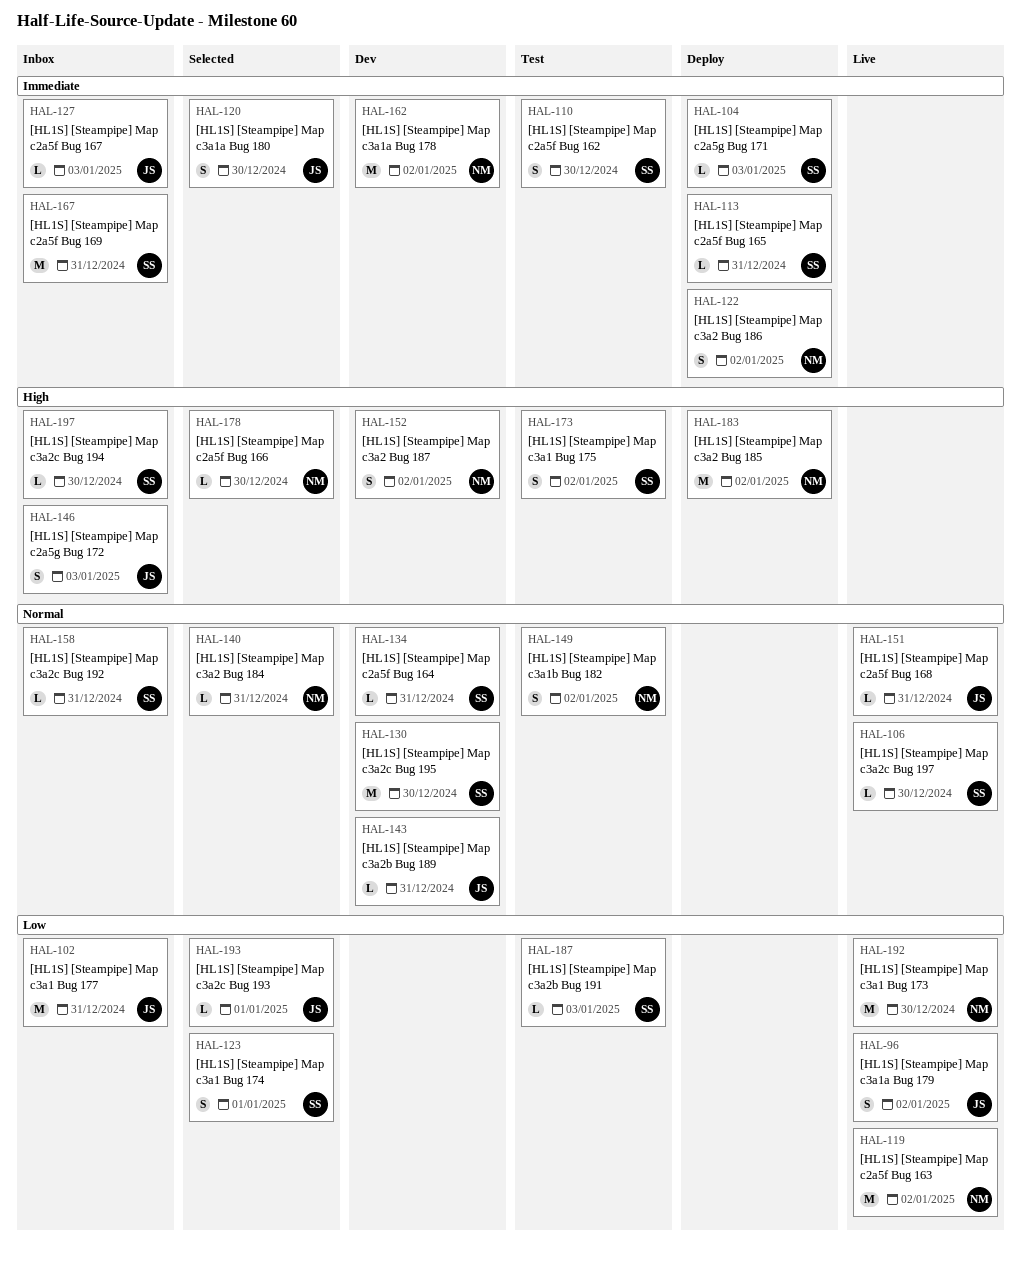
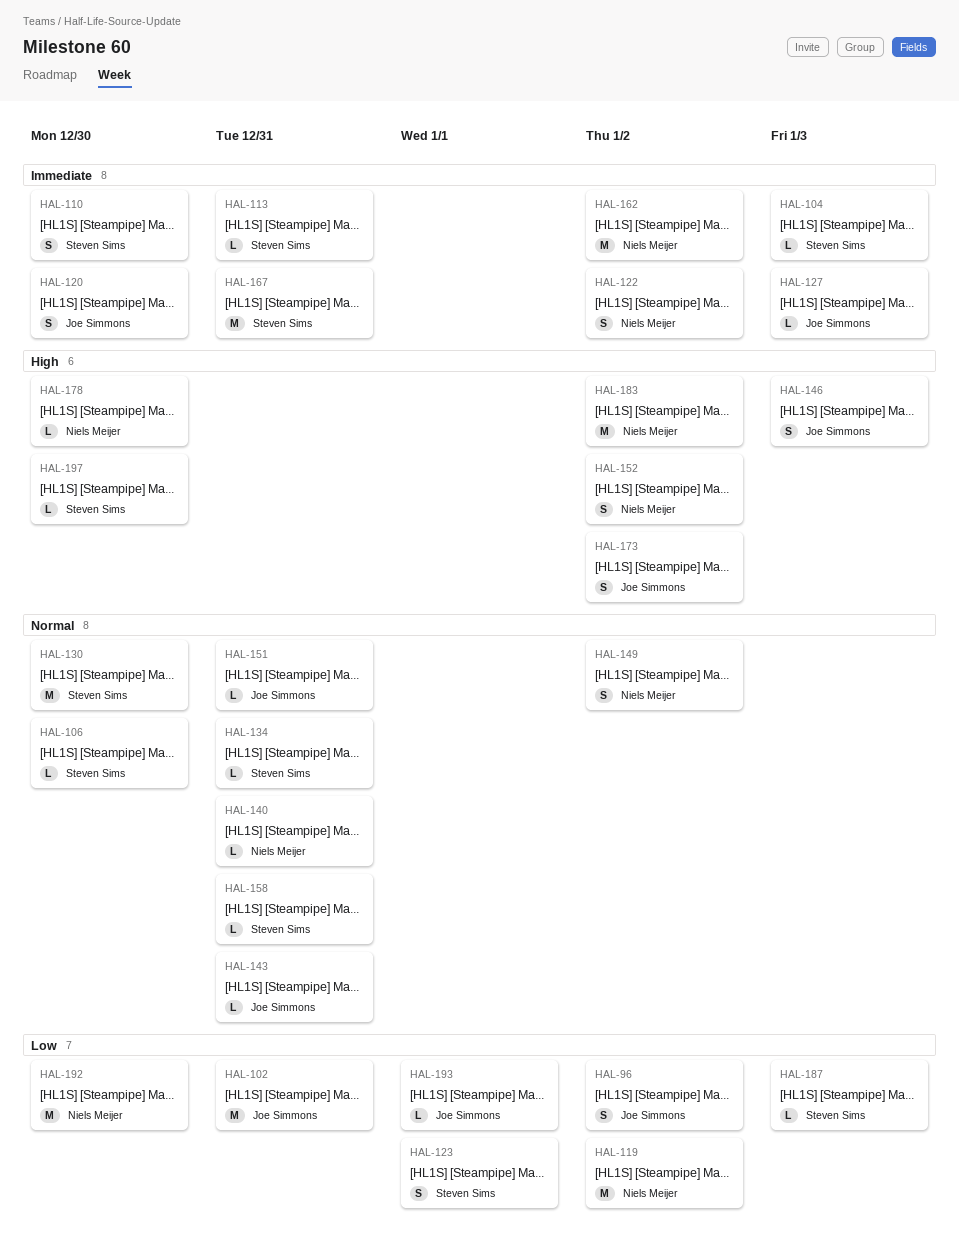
HAL-173, owner: Steven Sims -> Joe Simmons

